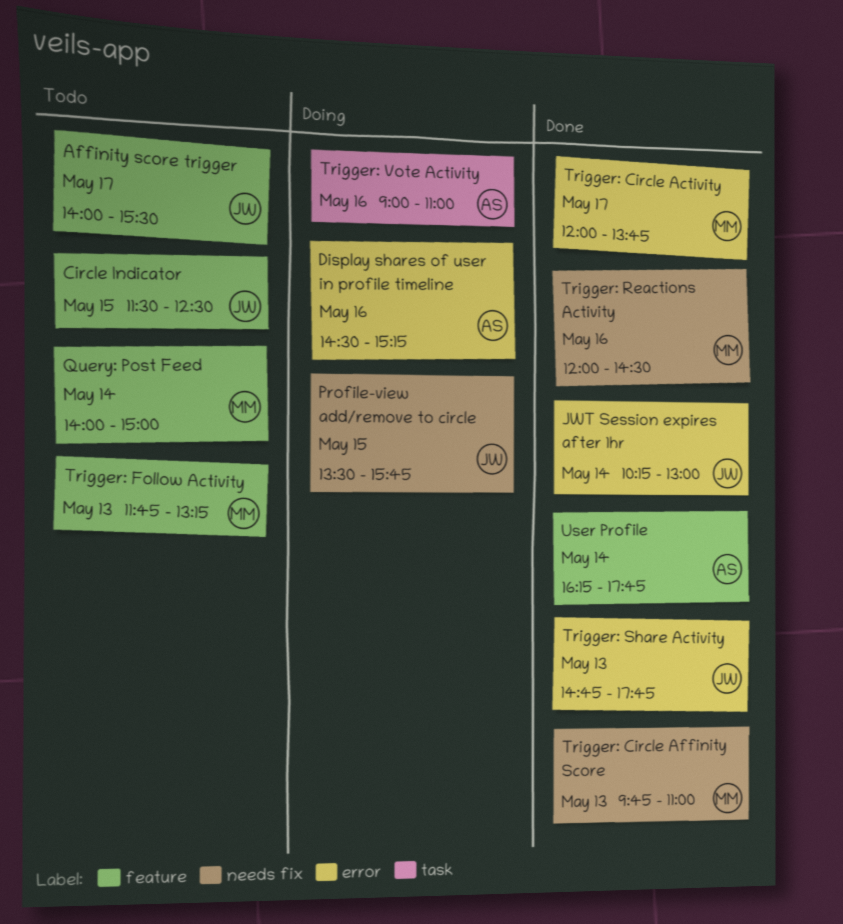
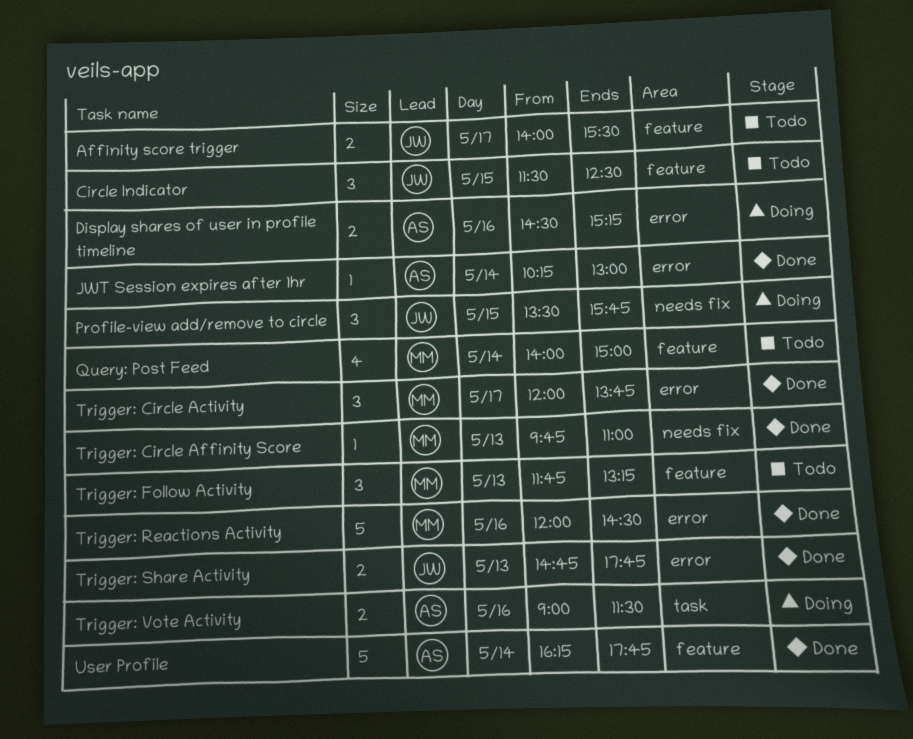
JWT Session expires after 1hr, owner: JW -> AS
Trigger: Reactions Activity, label: needs fix -> error
Trigger: Vote Activity, ends: 11:00 -> 11:30

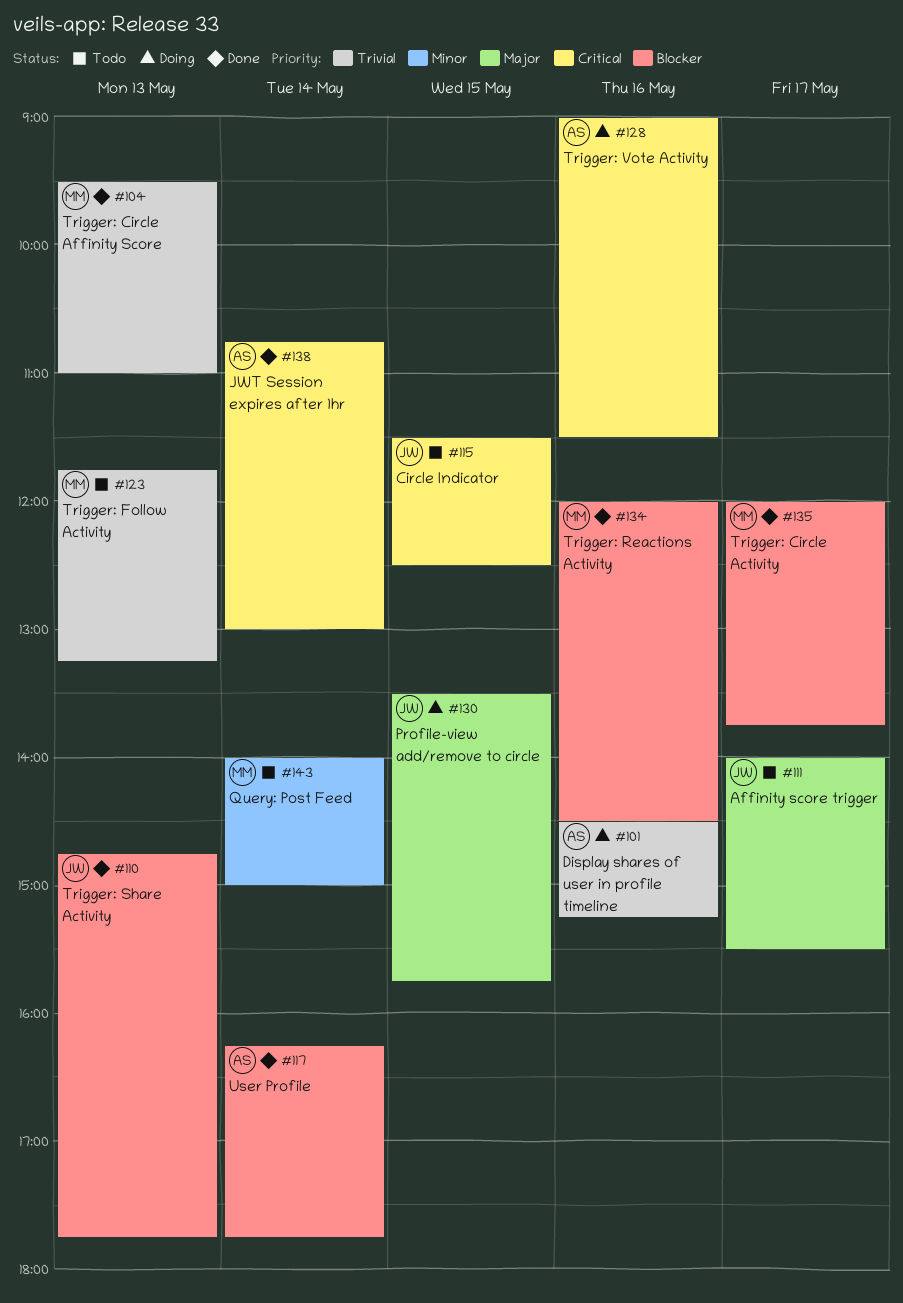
JWT Session expires after 1hr, begins: 10:15 -> 10:45
Trigger: Circle Affinity Score, begins: 09:45 -> 09:30

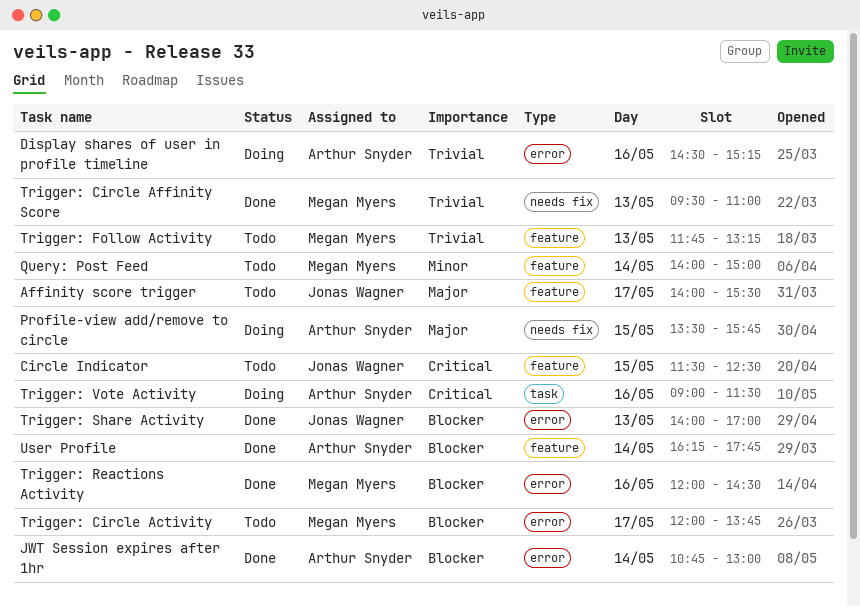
JWT Session expires after 1hr, priority: Critical -> Blocker
Profile-view add/remove to circle, owner: Jonas Wagner -> Arthur Snyder
Trigger: Circle Activity, status: Done -> Todo
Trigger: Share Activity, begins: 14:45 -> 14:00
Trigger: Share Activity, ends: 17:45 -> 17:00

